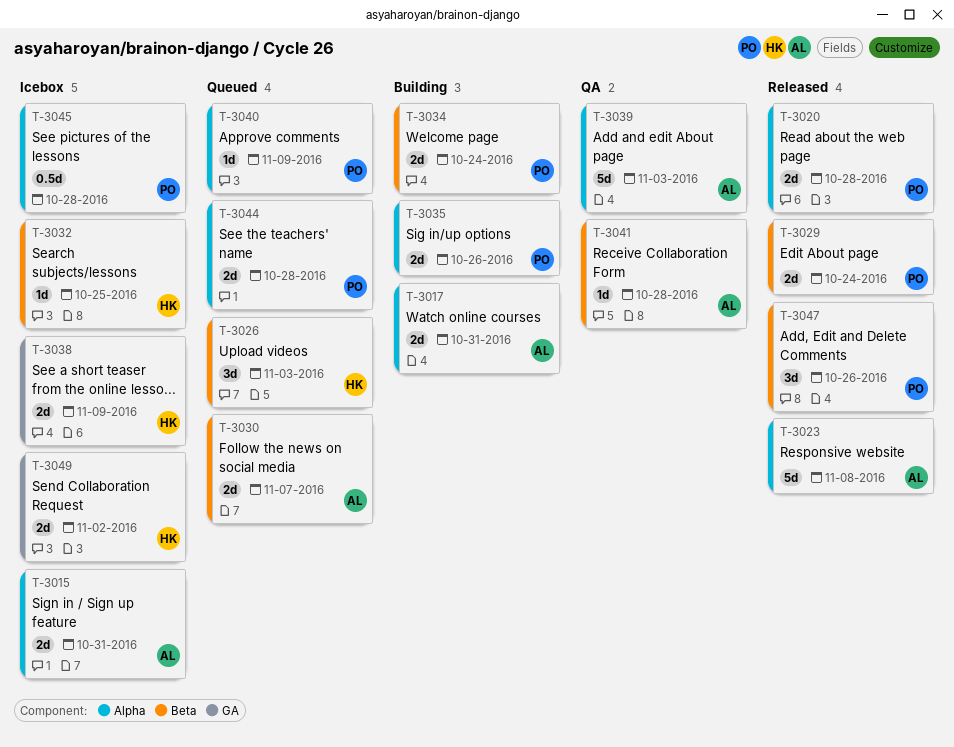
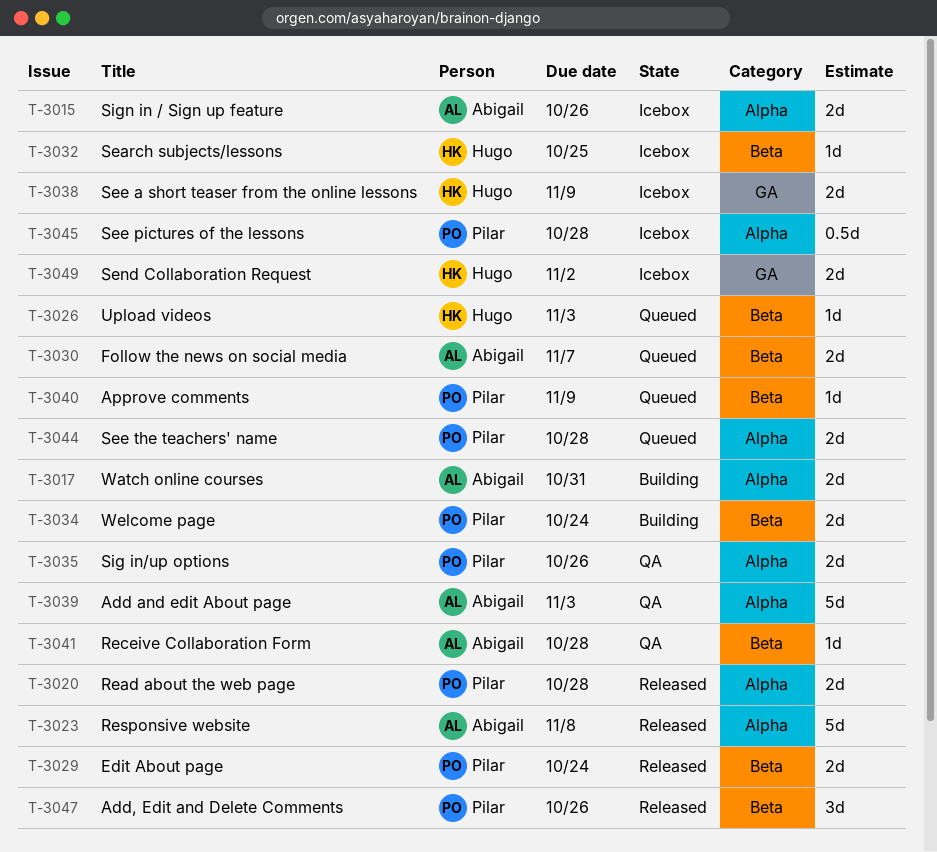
T-3015, due: Oct 31 -> Oct 26
T-3026, estimate: 3d -> 1d
T-3035, status: Building -> QA
T-3040, label: Alpha -> Beta

